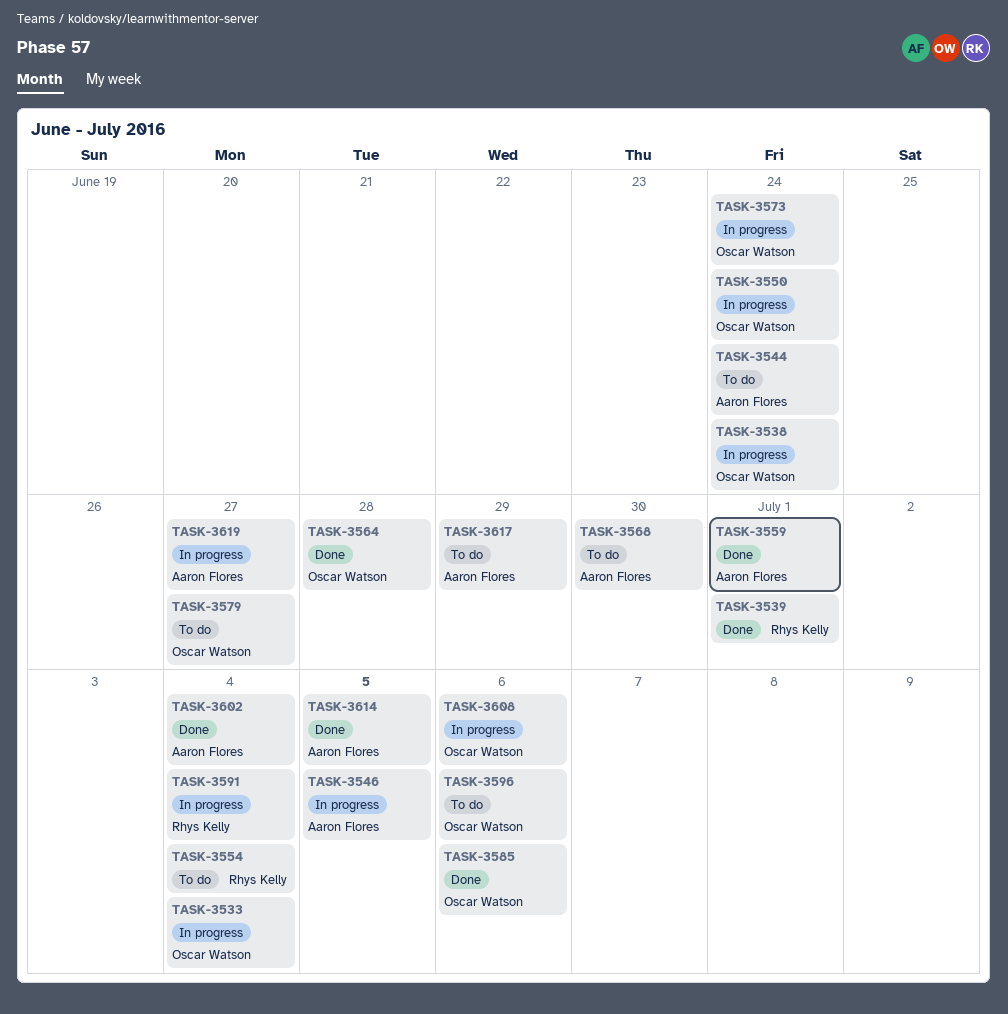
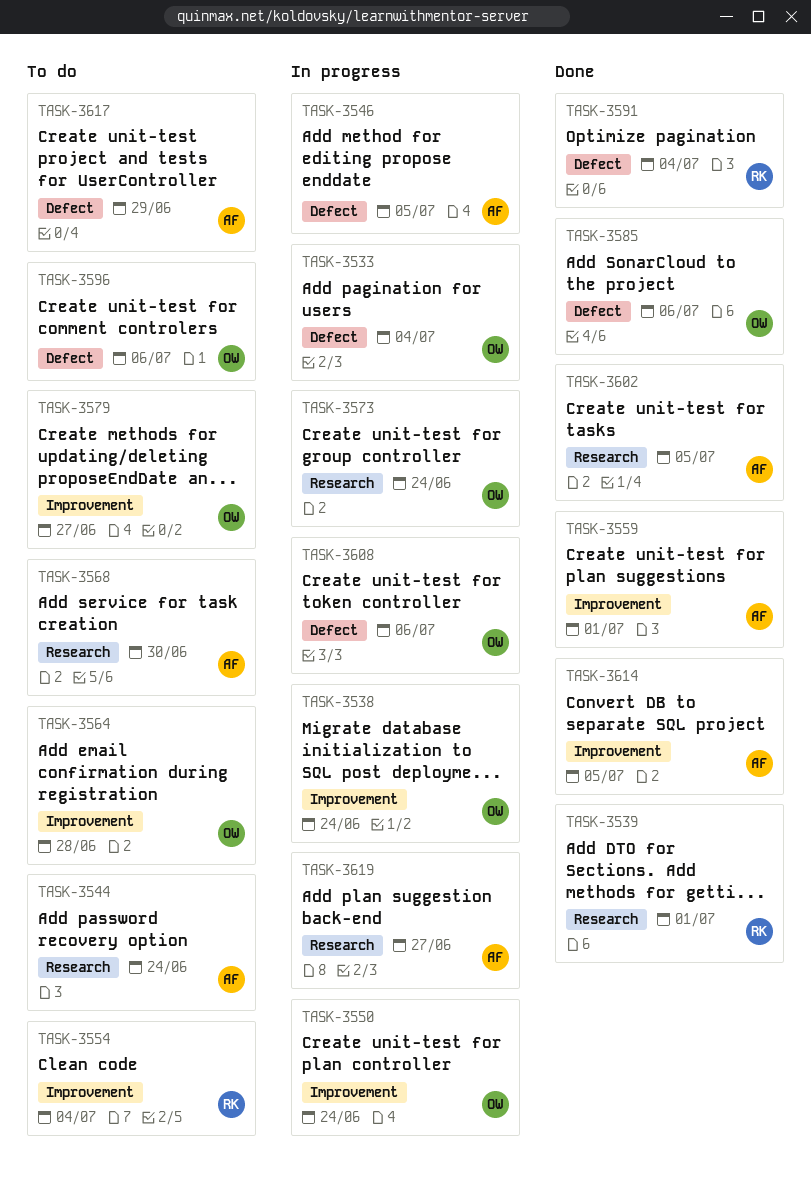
TASK-3564, status: Done -> To do
TASK-3591, status: In progress -> Done
TASK-3602, due: Jul 4 -> Jul 5

